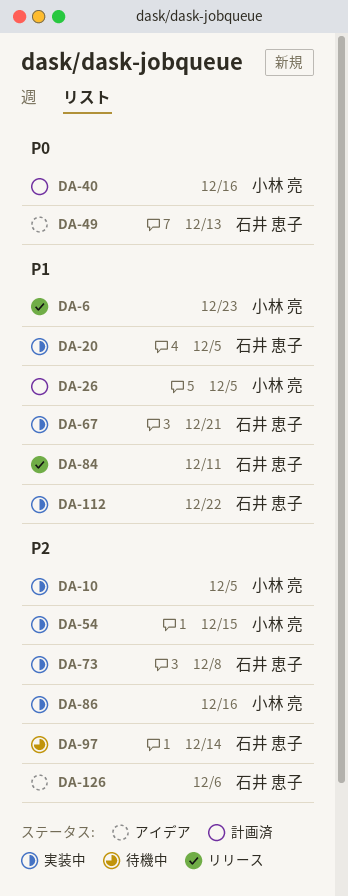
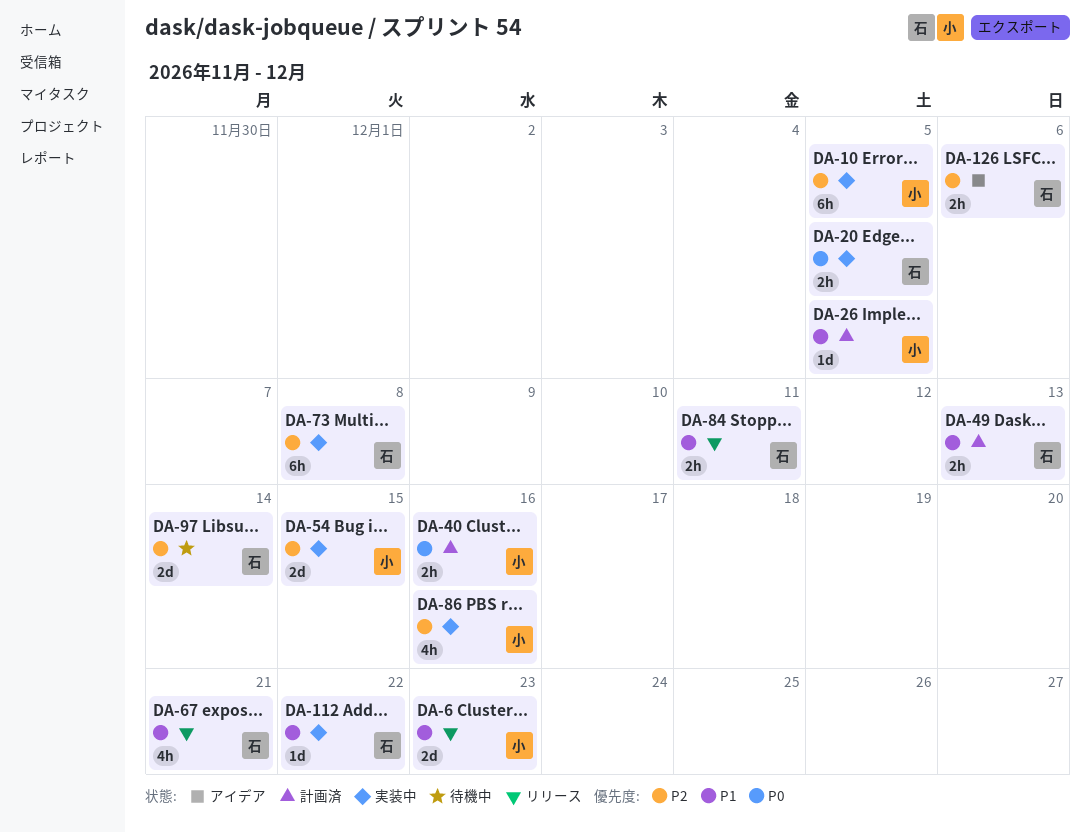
DA-20, priority: P1 -> P0
DA-49, status: アイデア -> 計画済
DA-49, priority: P0 -> P1
DA-67, status: 実装中 -> リリース

